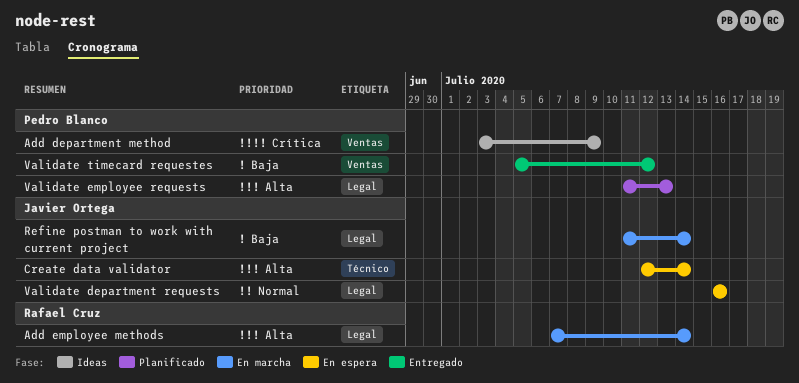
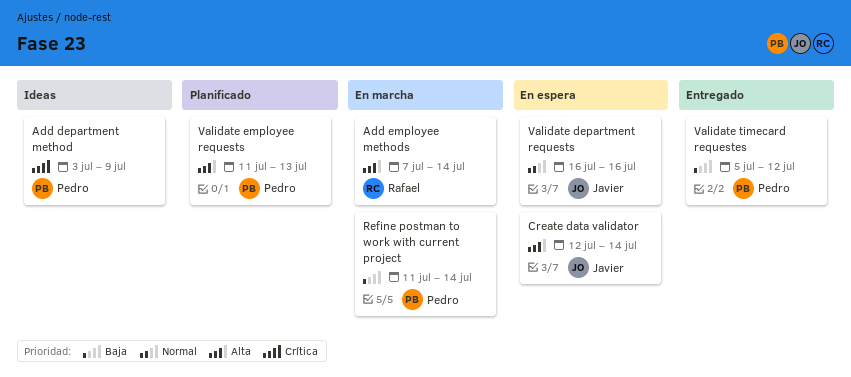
Refine postman to work with current project, owner: Javier Ortega -> Pedro Blanco

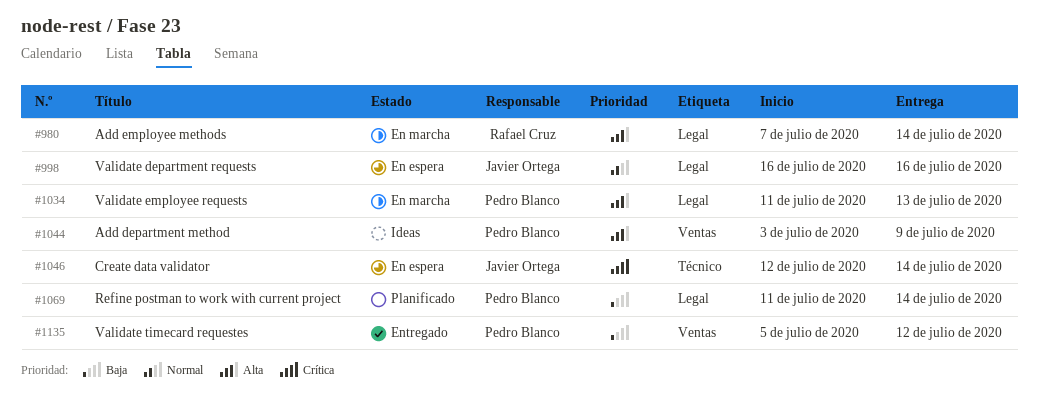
Add department method, priority: Crítica -> Alta
Create data validator, priority: Alta -> Crítica
Refine postman to work with current project, status: En marcha -> Planificado
Validate employee requests, status: Planificado -> En marcha

